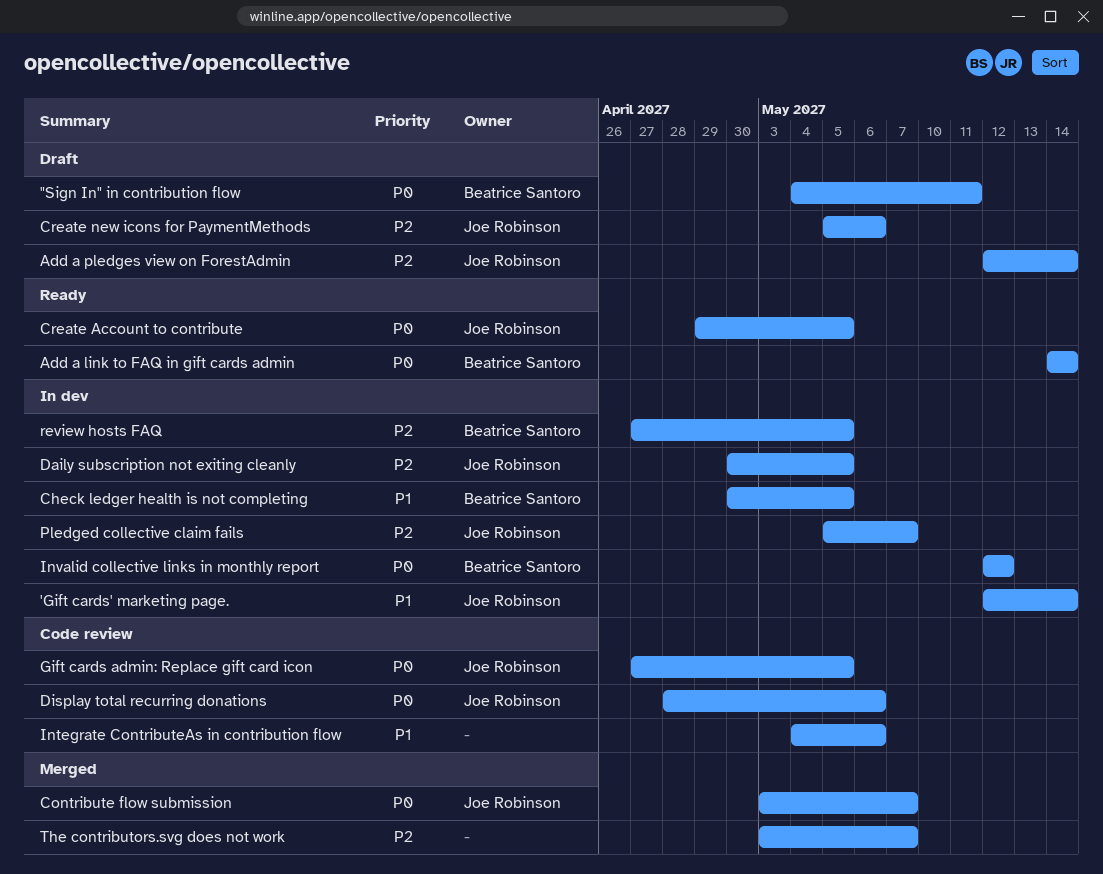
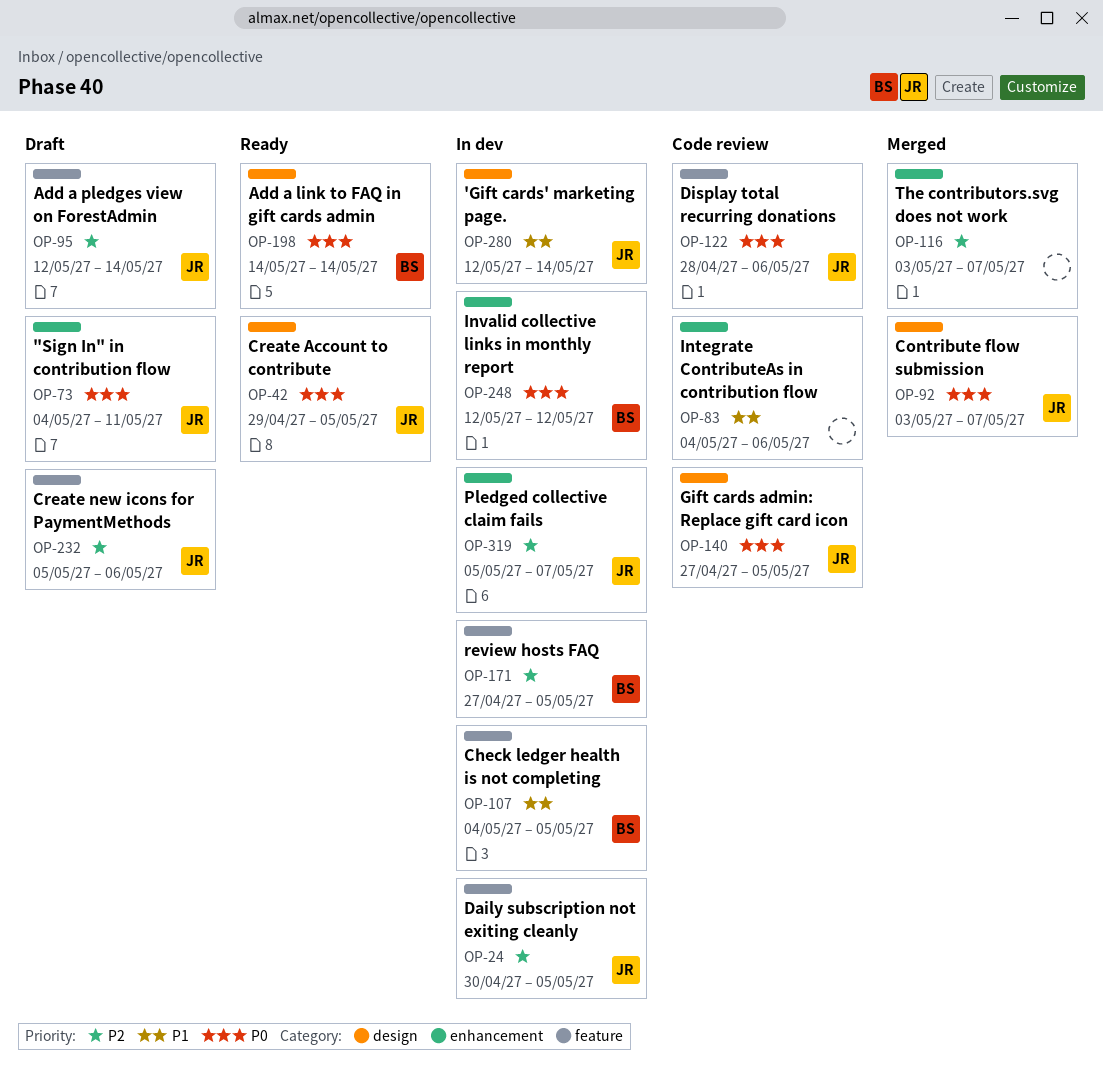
"Sign In" in contribution flow, owner: Beatrice Santoro -> Joe Robinson
Check ledger health is not completing, start: Apr 30 -> May 4

